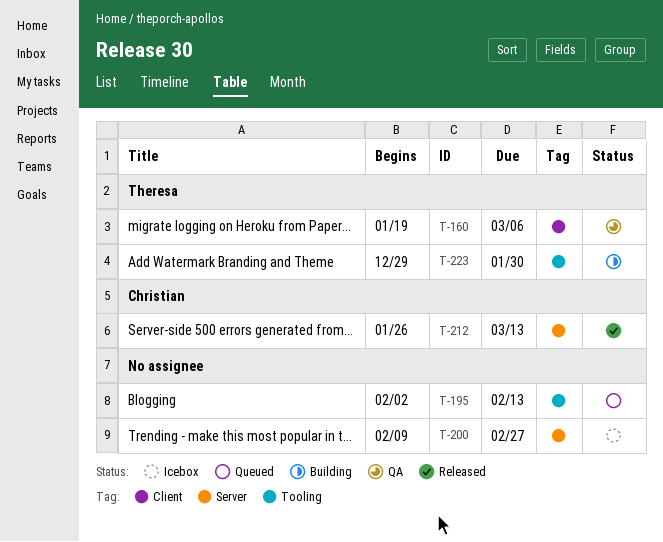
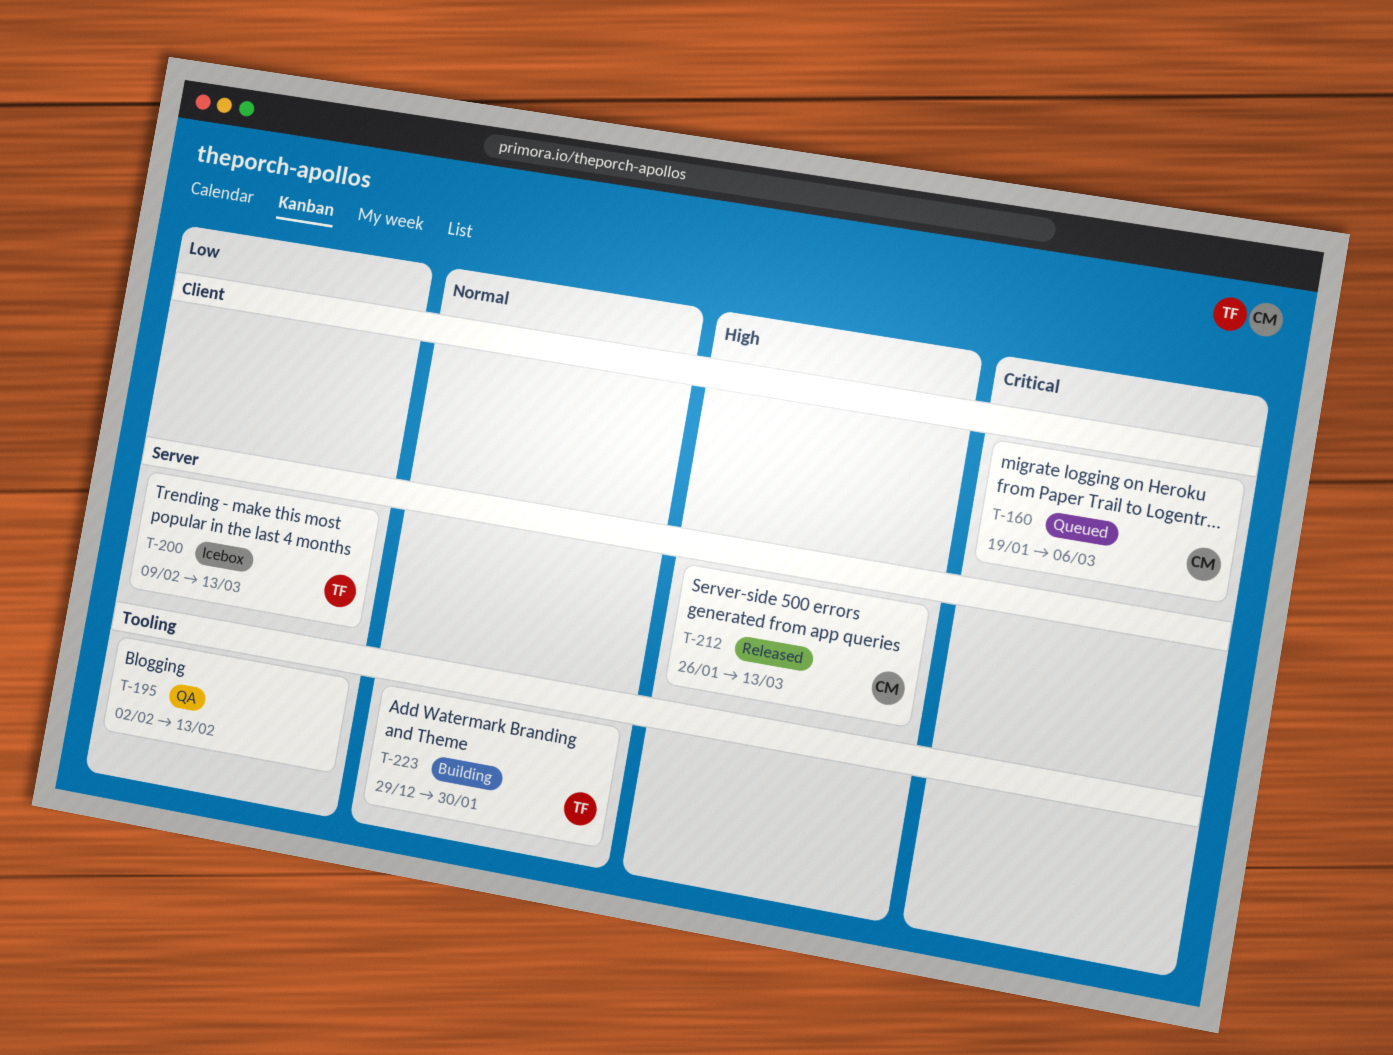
T-160, status: QA -> Queued
T-160, owner: Theresa -> Christian
T-195, status: Queued -> QA
T-200, owner: none -> Theresa
T-200, due: Feb 27 -> Mar 13

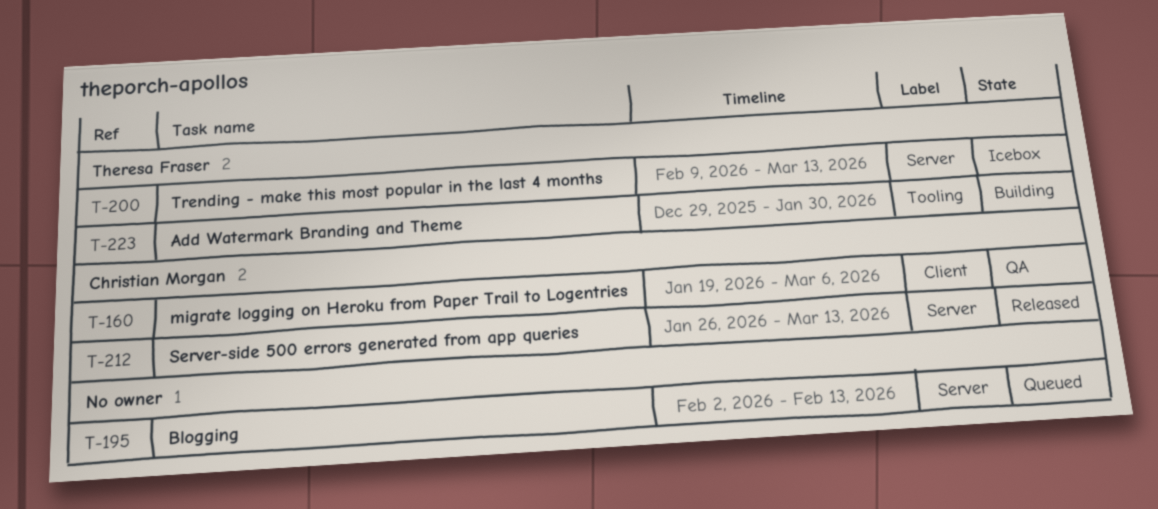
T-160, status: Queued -> QA
T-195, status: QA -> Queued
T-195, label: Tooling -> Server

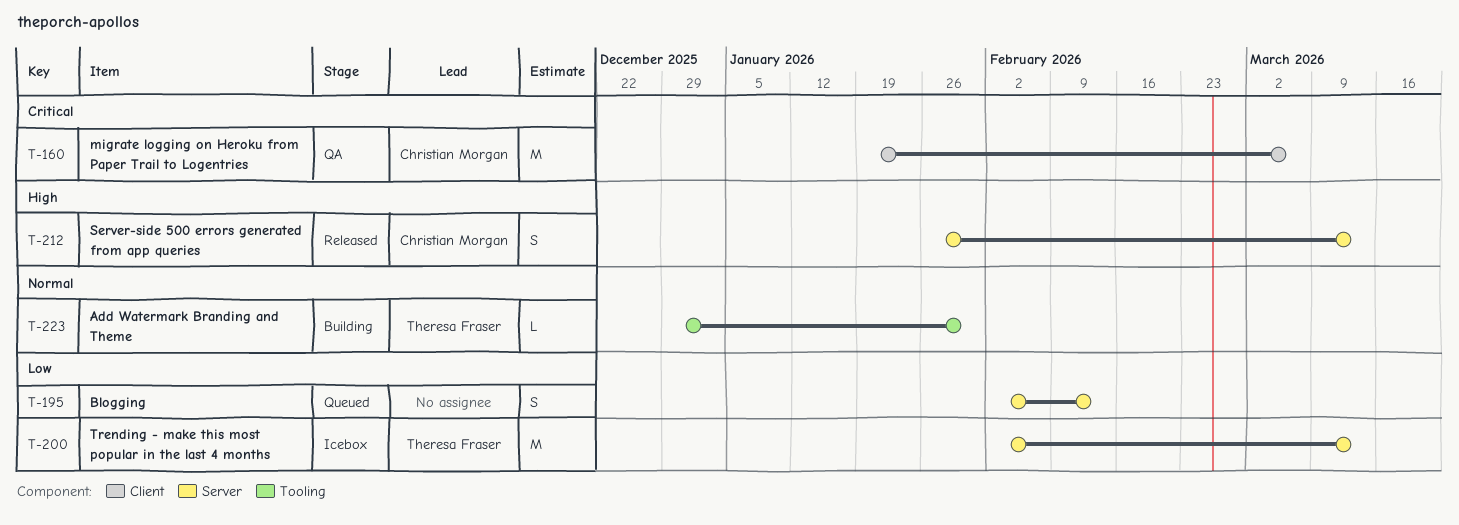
T-200, start: Feb 9 -> Feb 2

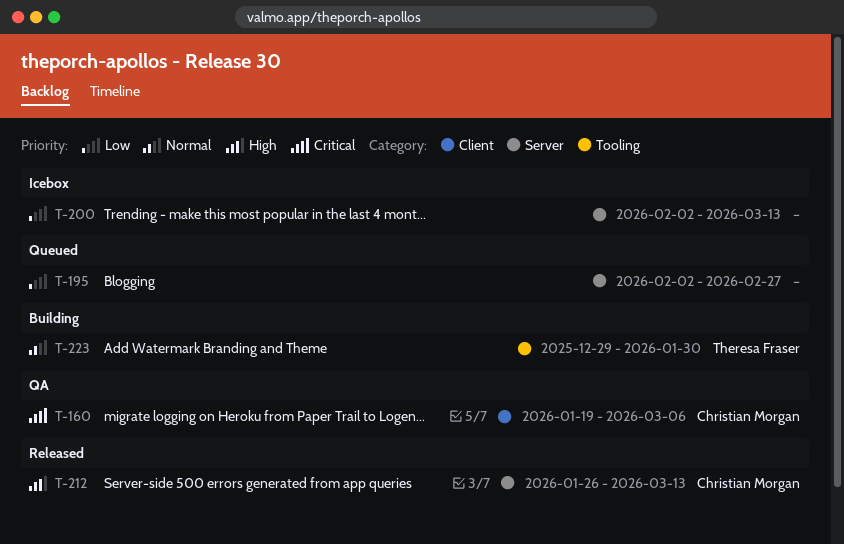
T-195, due: Feb 13 -> Feb 27
T-200, owner: Theresa Fraser -> none

